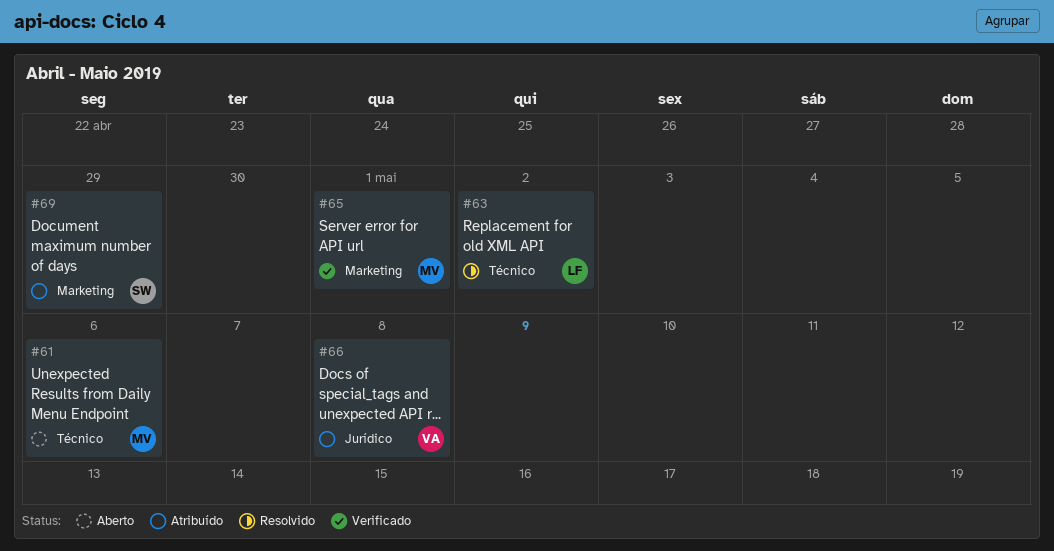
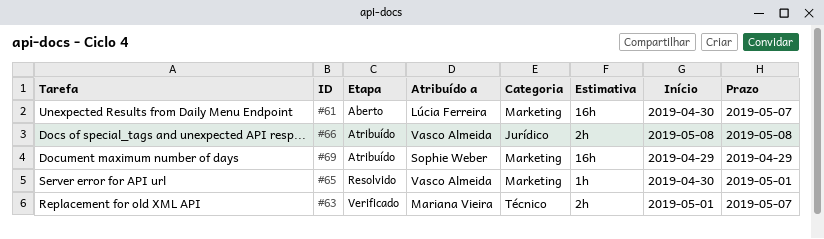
#61, owner: Mariana Vieira -> Lúcia Ferreira
#61, label: Técnico -> Marketing
#61, due: May 6 -> May 7
#63, status: Resolvido -> Verificado
#63, owner: Lúcia Ferreira -> Mariana Vieira
#63, due: May 2 -> May 7
#65, status: Verificado -> Resolvido
#65, owner: Mariana Vieira -> Vasco Almeida

